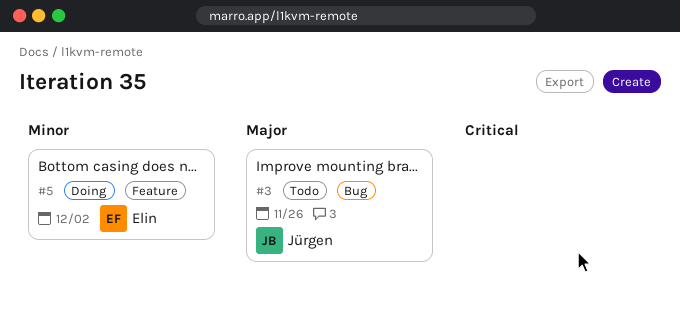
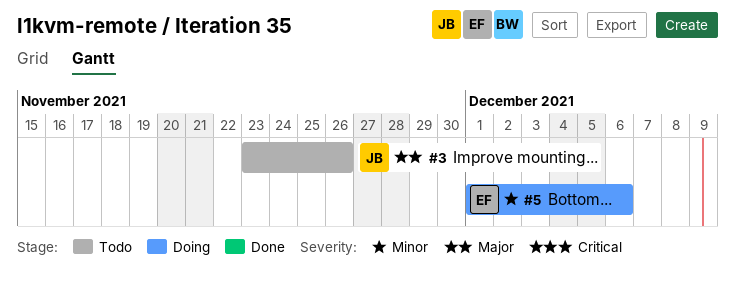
#5, due: Dec 2 -> Dec 6

